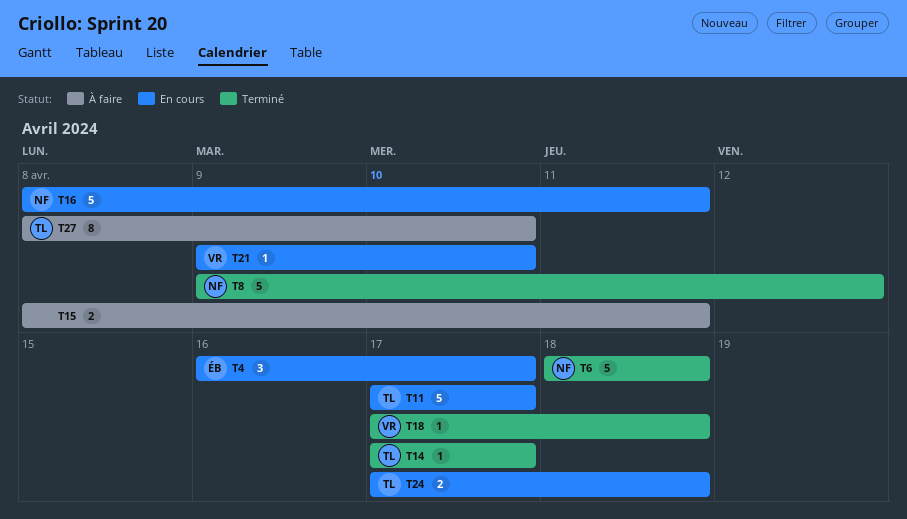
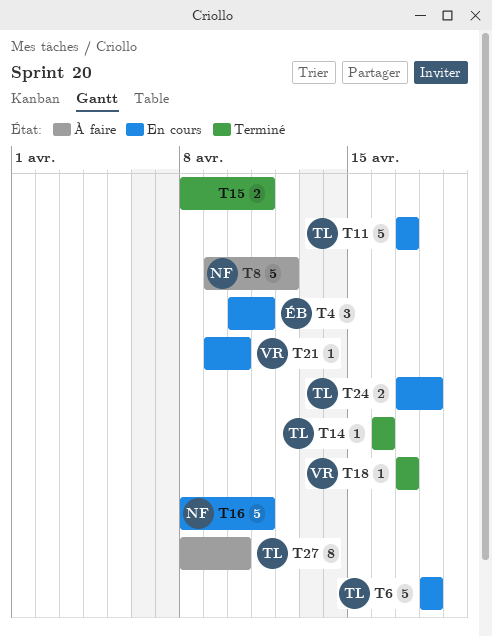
T4, start: Apr 16 -> Apr 10
T4, due: Apr 17 -> Apr 11
T6, status: Terminé -> En cours
T6, owner: NF -> TL
T8, status: Terminé -> À faire
T14, start: Apr 17 -> Apr 16
T14, due: Apr 17 -> Apr 16
T15, status: À faire -> Terminé
T18, due: Apr 18 -> Apr 17

